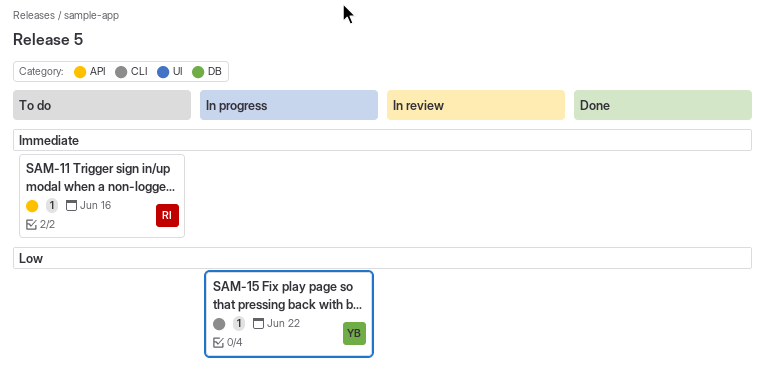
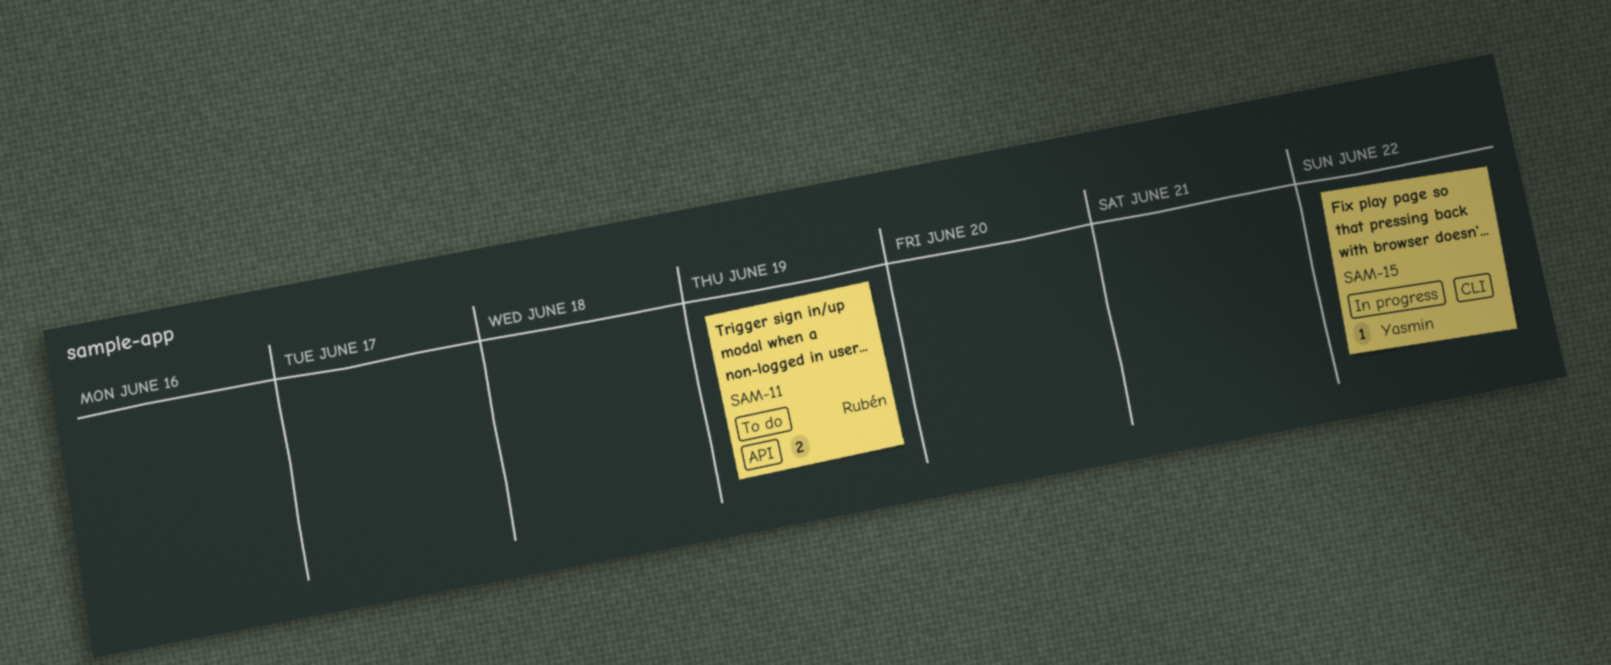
SAM-11, estimate: 1 -> 2
SAM-11, due: Jun 16 -> Jun 19

